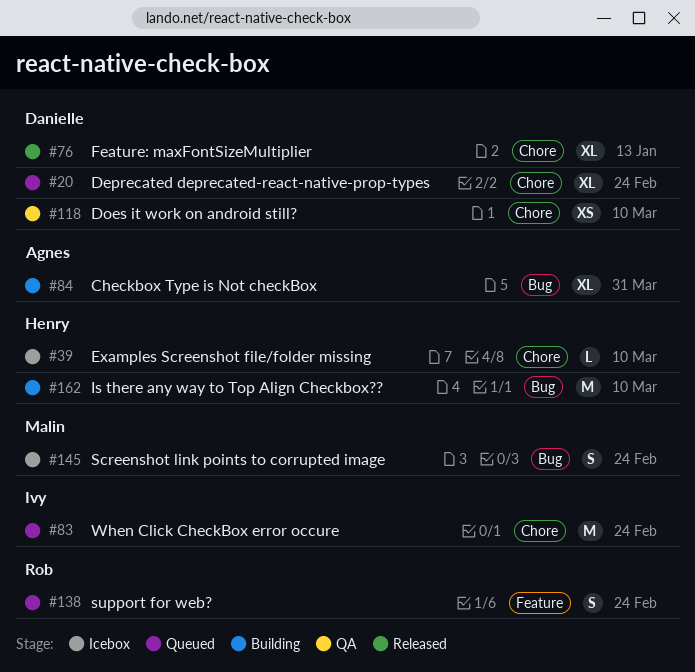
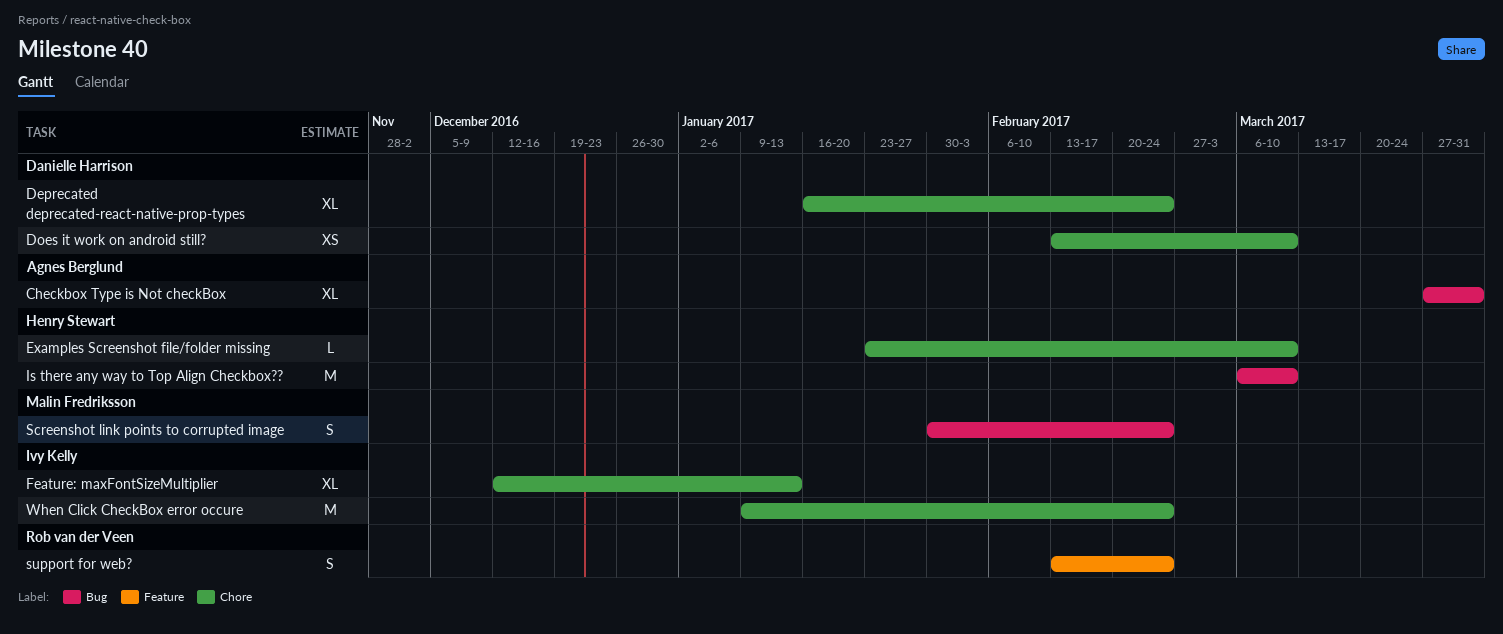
Feature: maxFontSizeMultiplier, owner: Danielle Harrison -> Ivy Kelly

